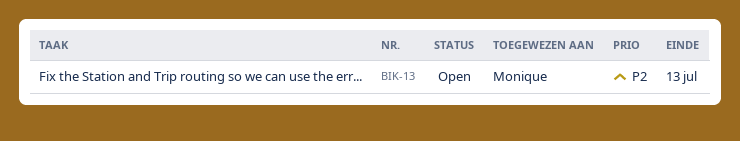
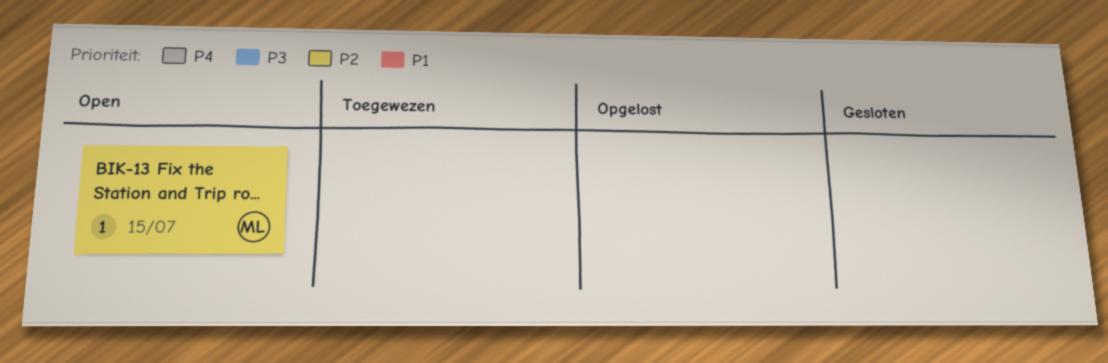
BIK-13, due: Jul 13 -> Jul 15

